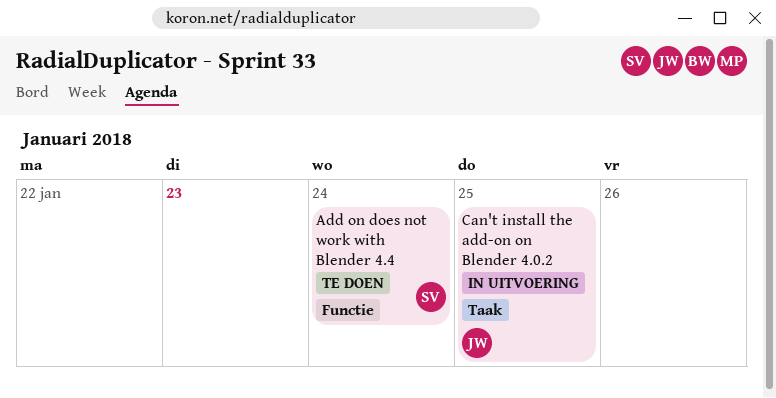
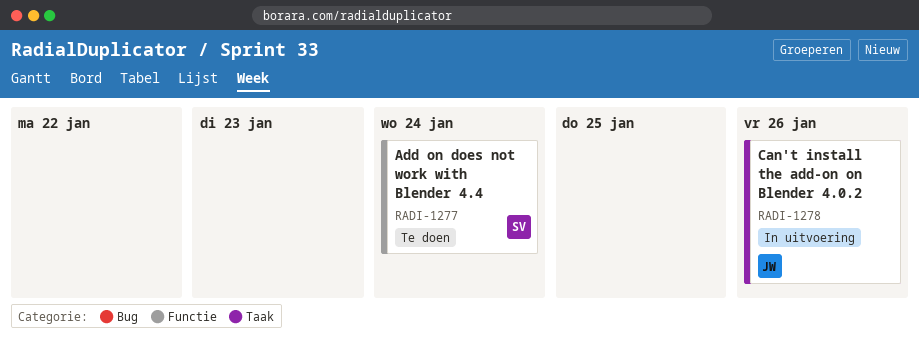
Can't install the add-on on Blender 4.0.2, due: Jan 25 -> Jan 26

